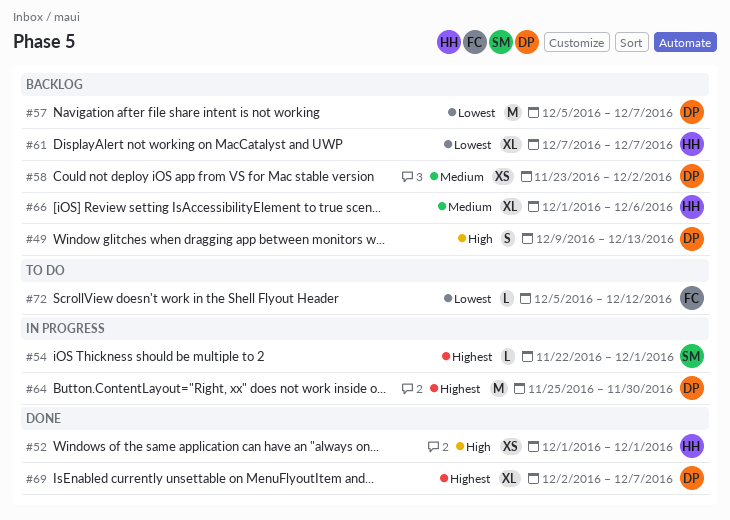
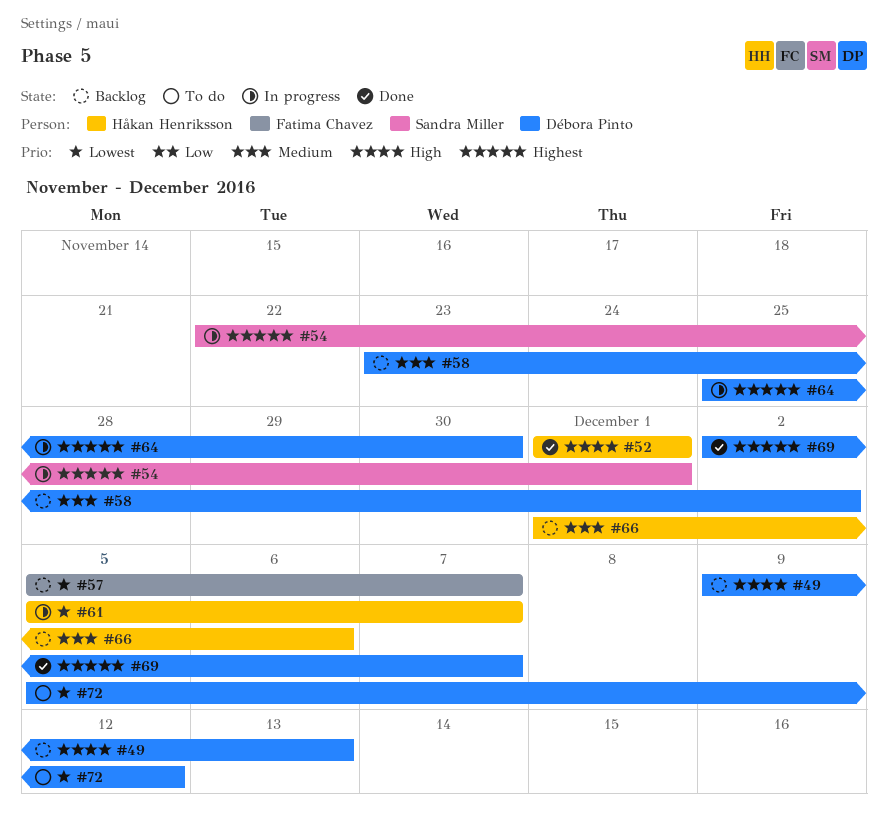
#57, owner: Débora Pinto -> Fatima Chavez
#61, status: Backlog -> In progress
#61, start: Dec 7 -> Dec 5
#72, owner: Fatima Chavez -> Débora Pinto

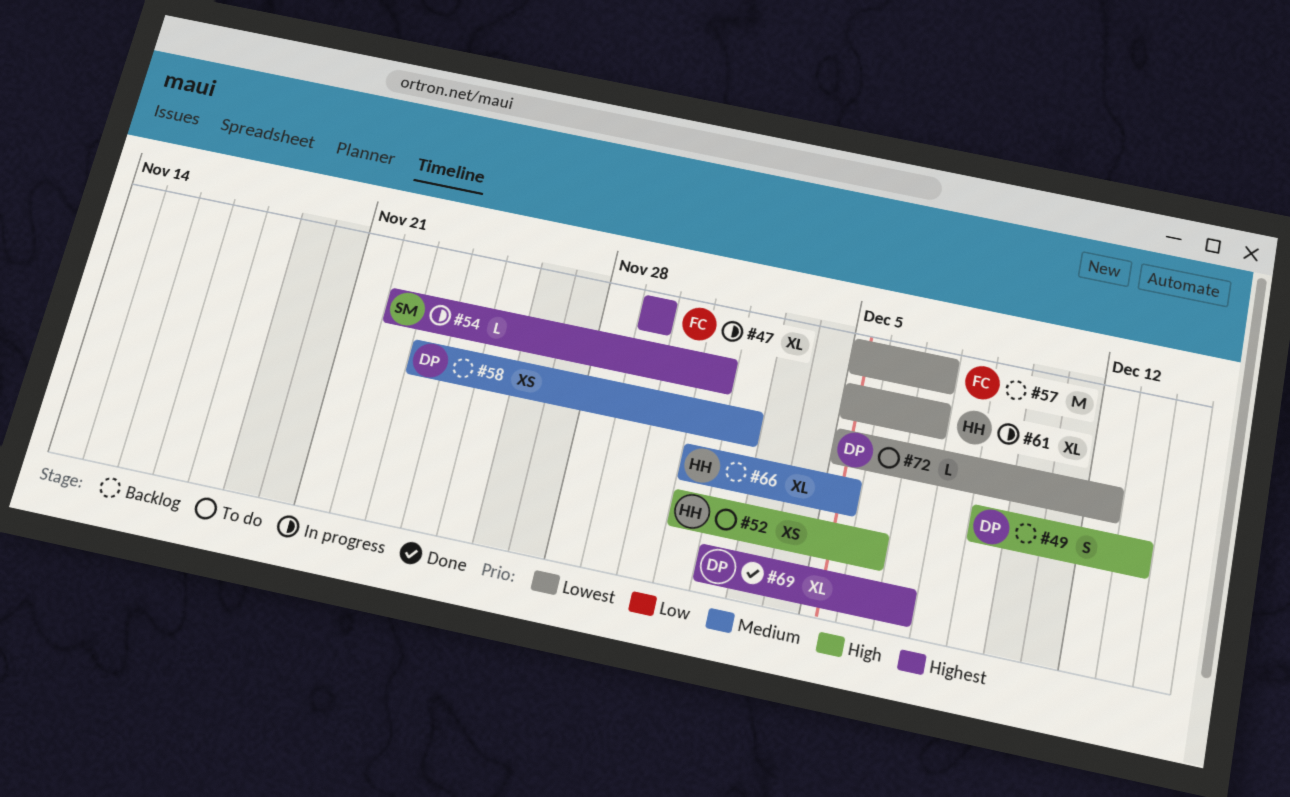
#47: none -> present
#52, status: Done -> To do
#52, due: Dec 1 -> Dec 6
#64: present -> none
#66, due: Dec 6 -> Dec 5

